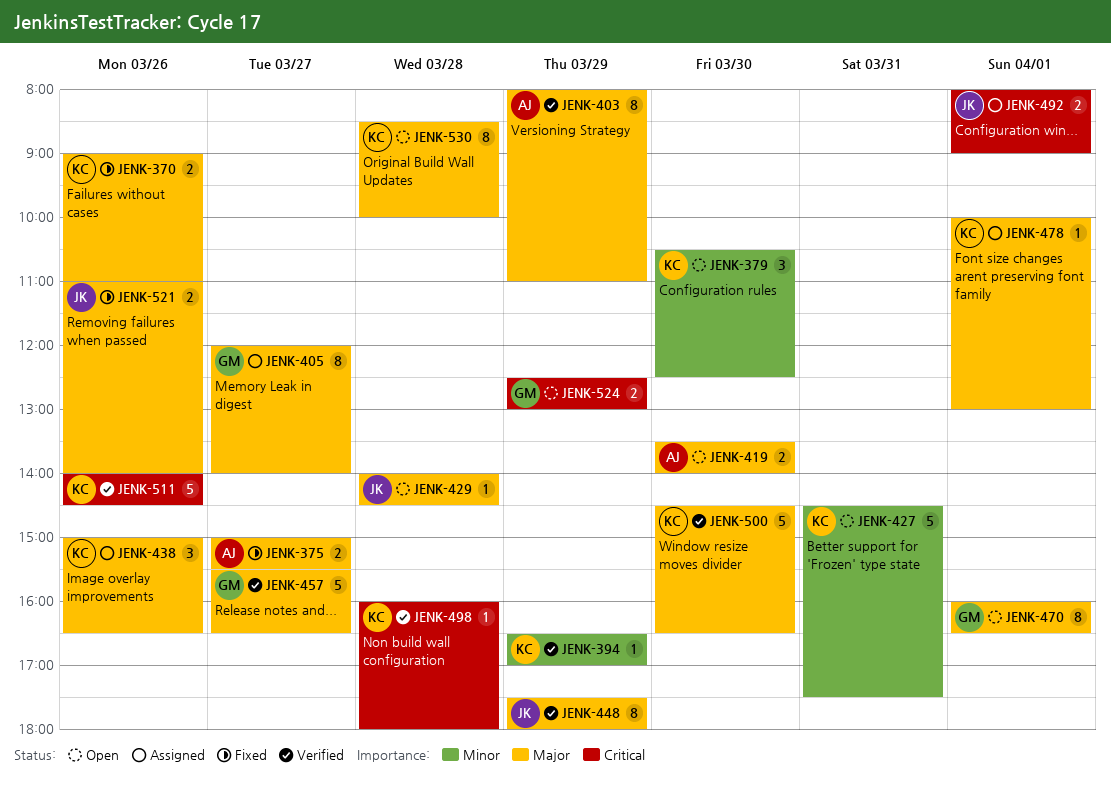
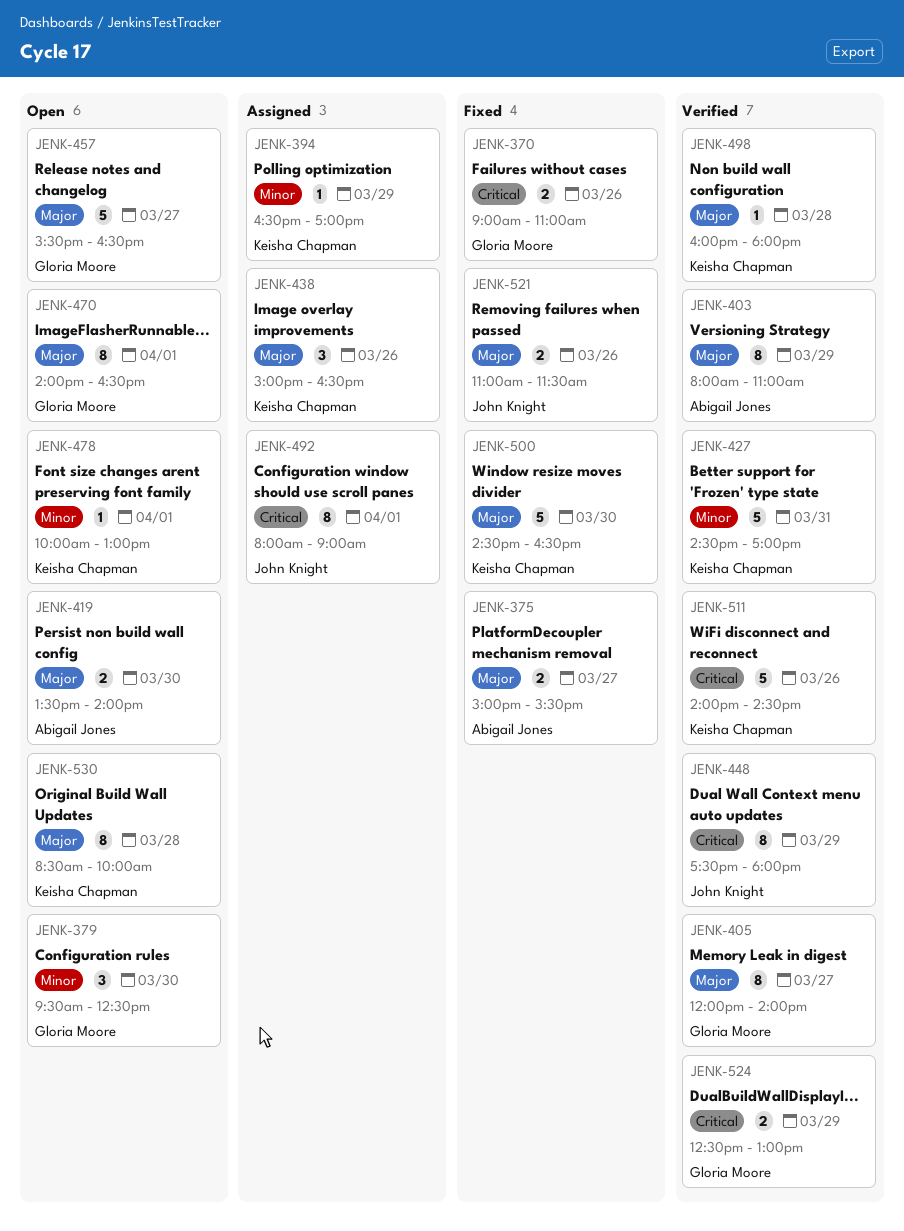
JENK-370, owner: Keisha Chapman -> Gloria Moore
JENK-370, priority: Major -> Critical
JENK-379, owner: Keisha Chapman -> Gloria Moore
JENK-379, begins: 10:30 -> 09:30
JENK-394, status: Verified -> Assigned
JENK-405, status: Assigned -> Verified
JENK-427, status: Open -> Verified
JENK-427, ends: 17:30 -> 17:00
JENK-429: present -> none
JENK-448, priority: Major -> Critical
JENK-457, status: Verified -> Open
JENK-470, begins: 16:00 -> 14:00
JENK-478, status: Assigned -> Open
JENK-478, priority: Major -> Minor
JENK-492, estimate: 2 -> 8
JENK-498, priority: Critical -> Major
JENK-500, status: Verified -> Fixed
JENK-521, ends: 14:00 -> 11:30
JENK-524, status: Open -> Verified

